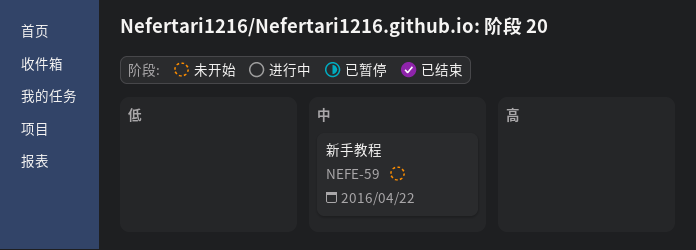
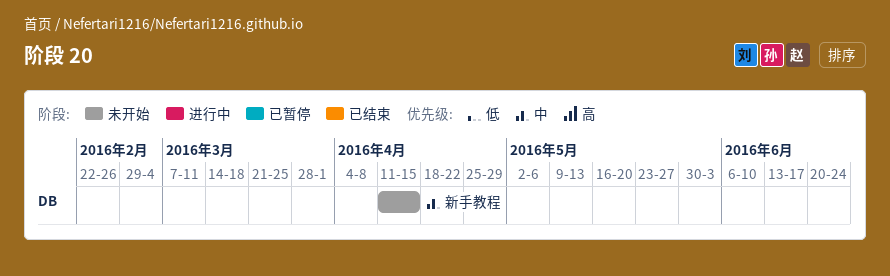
新手教程, due: Apr 22 -> Apr 15

